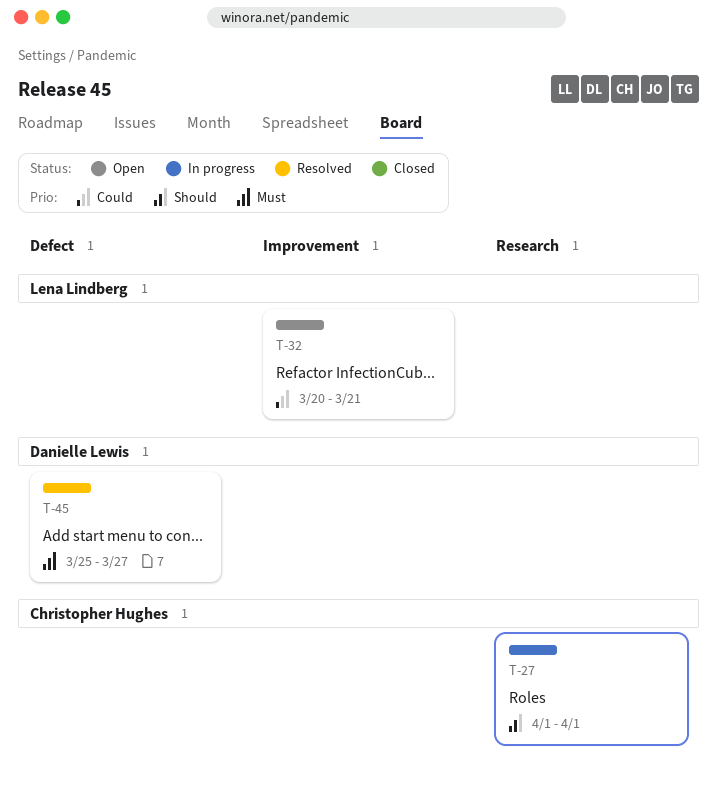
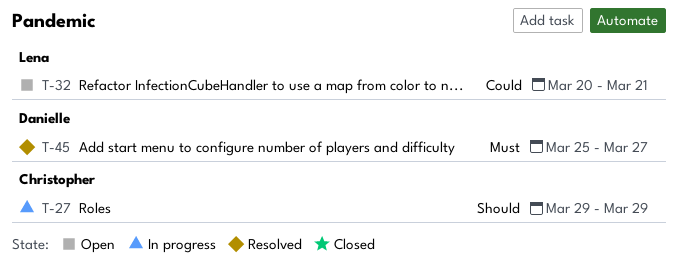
T-27, start: Apr 1 -> Mar 29
T-27, due: Apr 1 -> Mar 29

